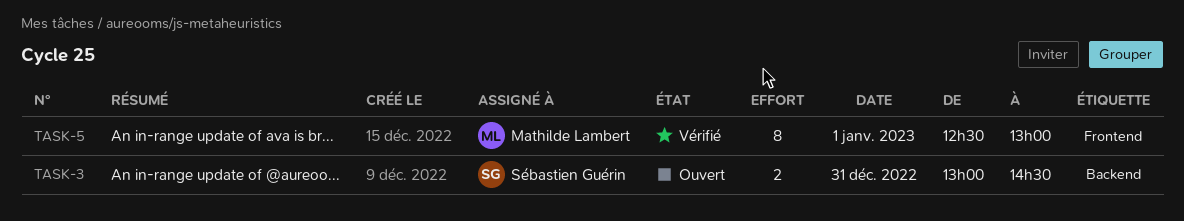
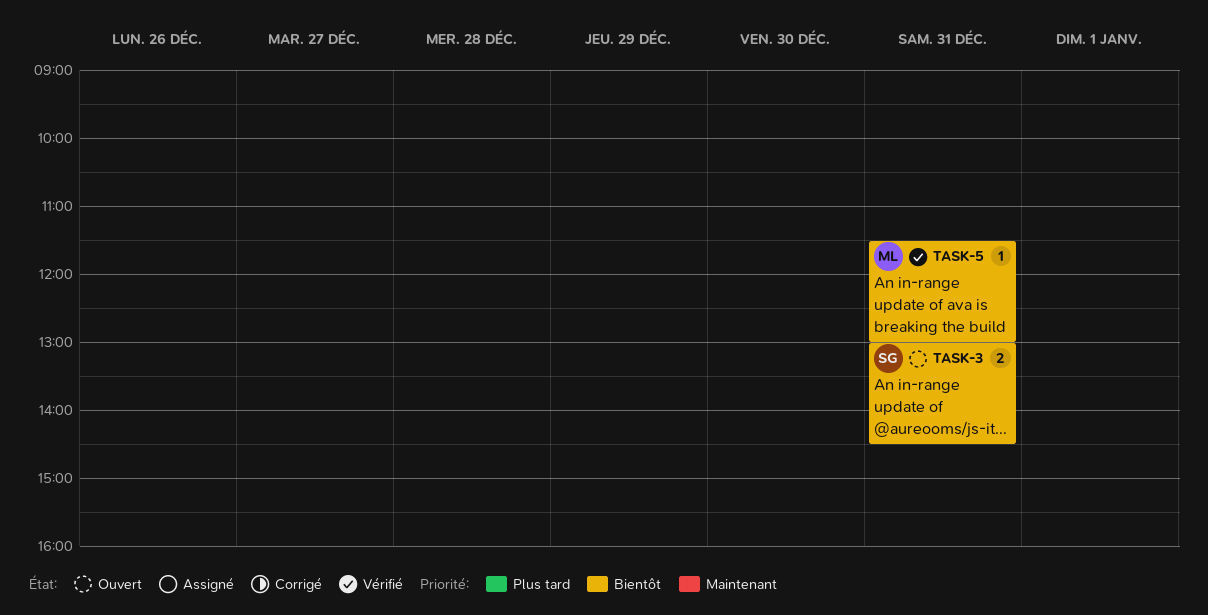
TASK-5, estimate: 8 -> 1
TASK-5, day: Jan 1 -> Dec 31
TASK-5, begins: 12:30 -> 11:30

